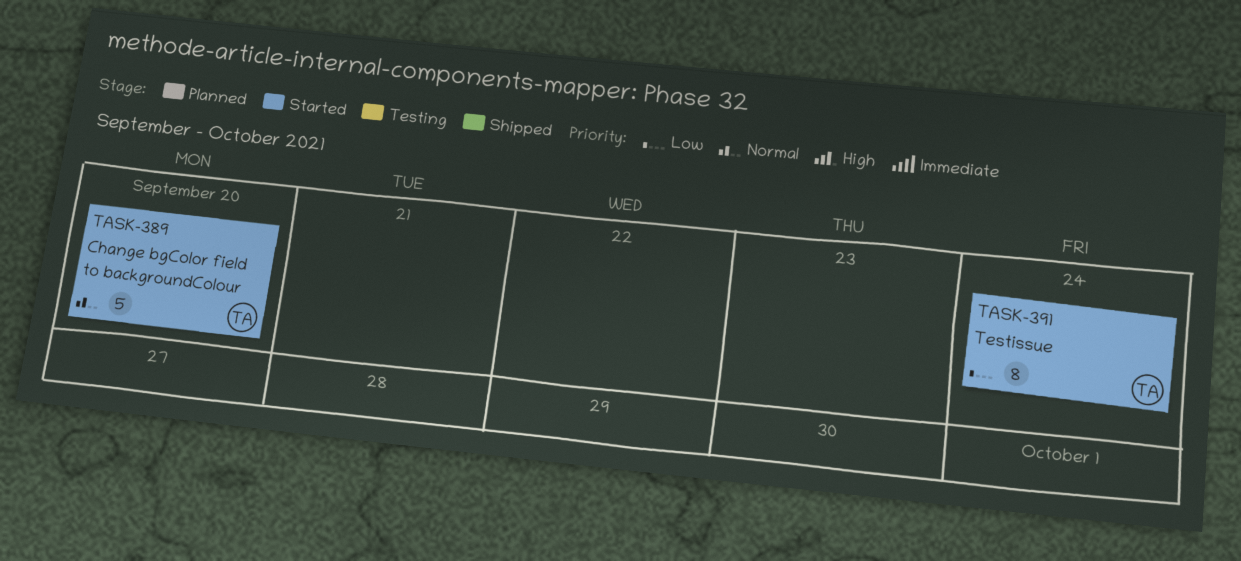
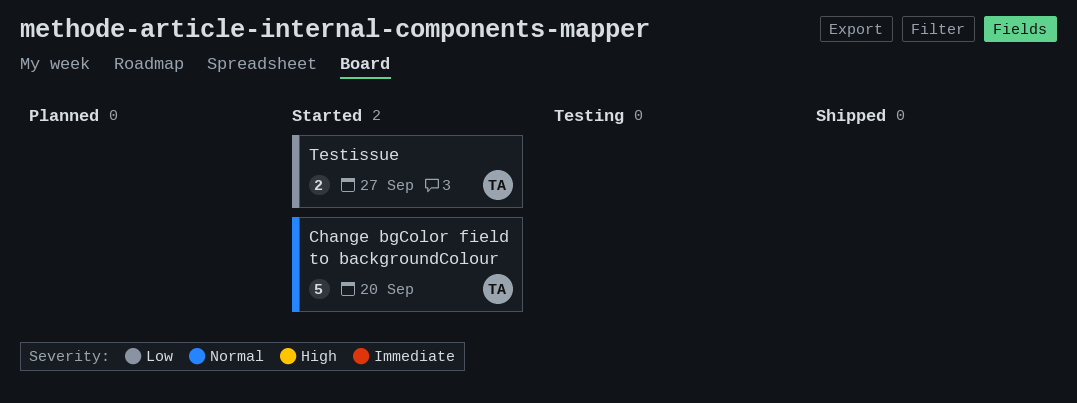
Testissue, estimate: 8 -> 2
Testissue, due: Sep 24 -> Sep 27

